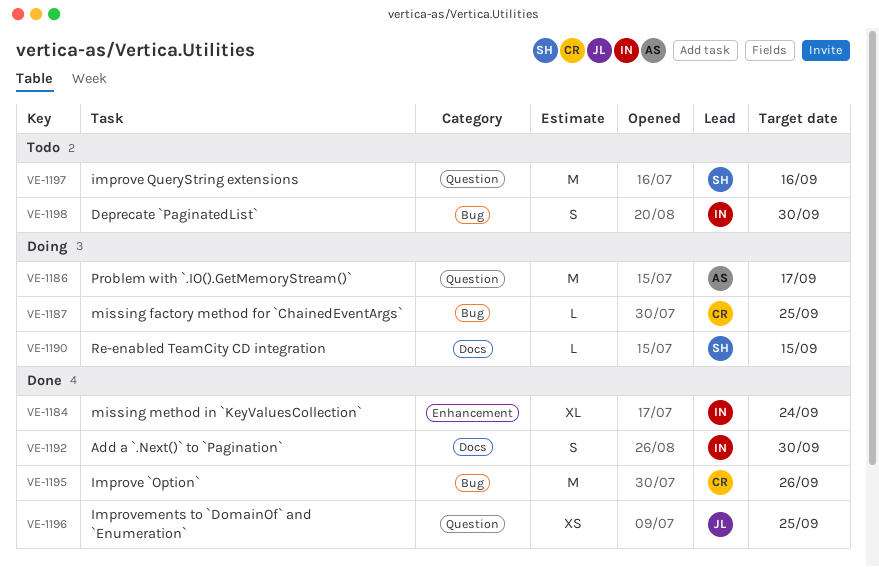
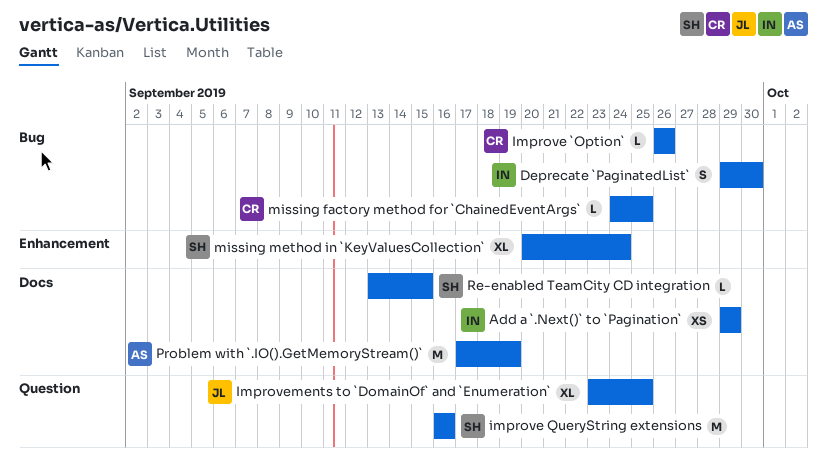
Add a `.Next()` to `Pagination`, estimate: S -> XS
Add a `.Next()` to `Pagination`, due: Sep 30 -> Sep 29
Improve `Option`, estimate: M -> L
Improvements to `DomainOf` and `Enumeration`, estimate: XS -> XL
missing method in `KeyValuesCollection`, owner: IN -> SH
Problem with `.IO().GetMemoryStream()`, label: Question -> Docs
Problem with `.IO().GetMemoryStream()`, due: Sep 17 -> Sep 19

